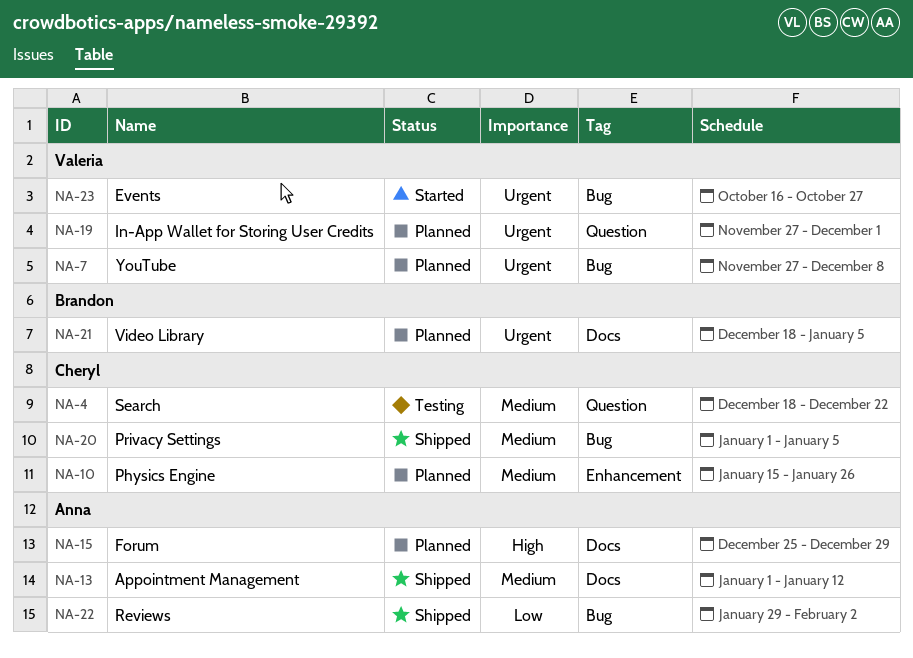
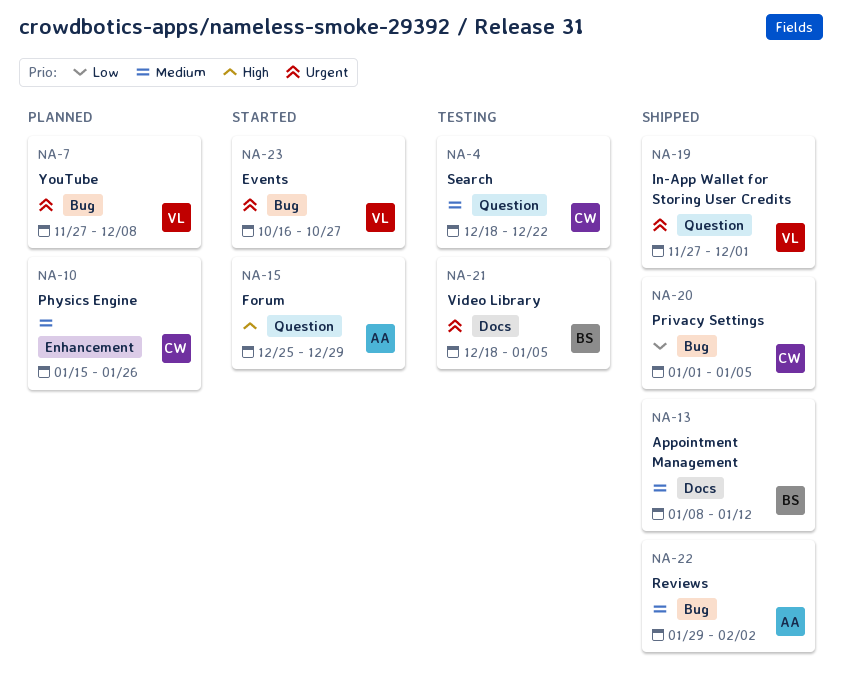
NA-13, owner: Anna -> Brandon
NA-13, start: Jan 1 -> Jan 8
NA-15, status: Planned -> Started
NA-15, label: Docs -> Question
NA-19, status: Planned -> Shipped
NA-20, priority: Medium -> Low
NA-21, status: Planned -> Testing
NA-22, priority: Low -> Medium

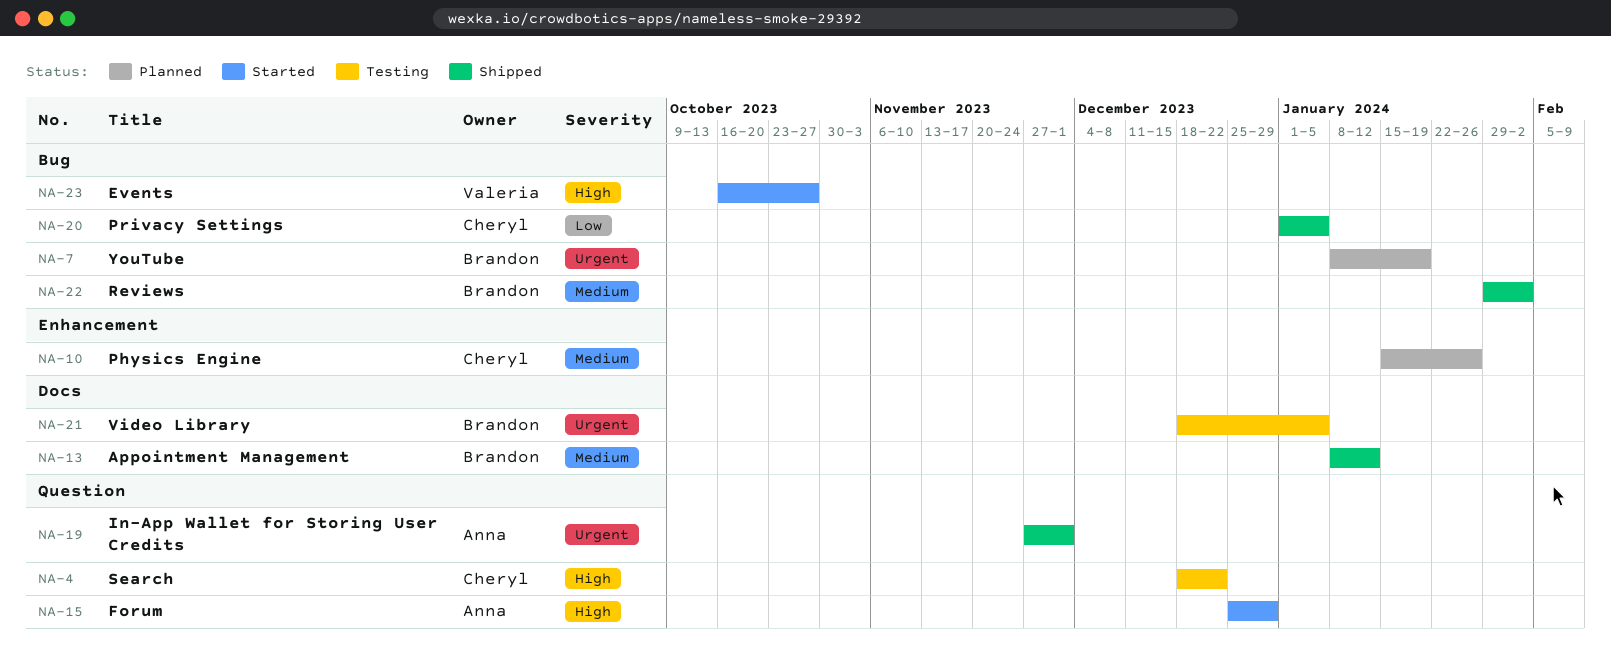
NA-4, priority: Medium -> High
NA-7, owner: Valeria -> Brandon
NA-7, start: Nov 27 -> Jan 8
NA-7, due: Dec 8 -> Jan 19
NA-19, owner: Valeria -> Anna
NA-22, owner: Anna -> Brandon
NA-23, priority: Urgent -> High

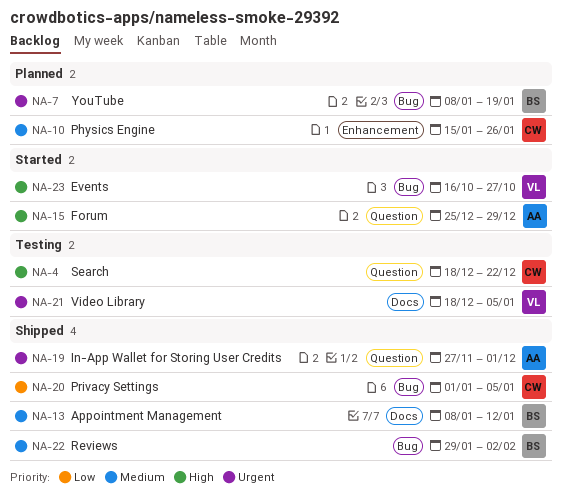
NA-21, owner: Brandon -> Valeria

